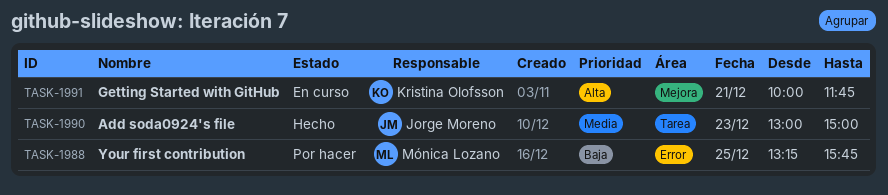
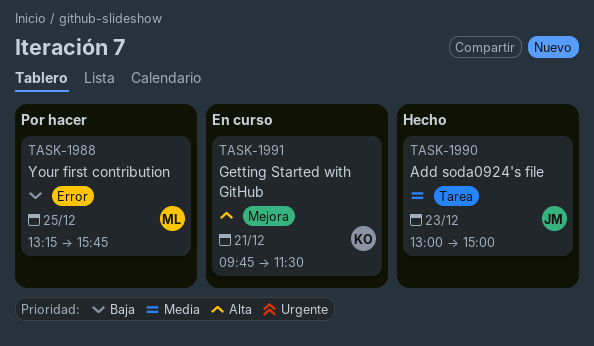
TASK-1991, begins: 10:00 -> 09:45
TASK-1991, ends: 11:45 -> 11:30

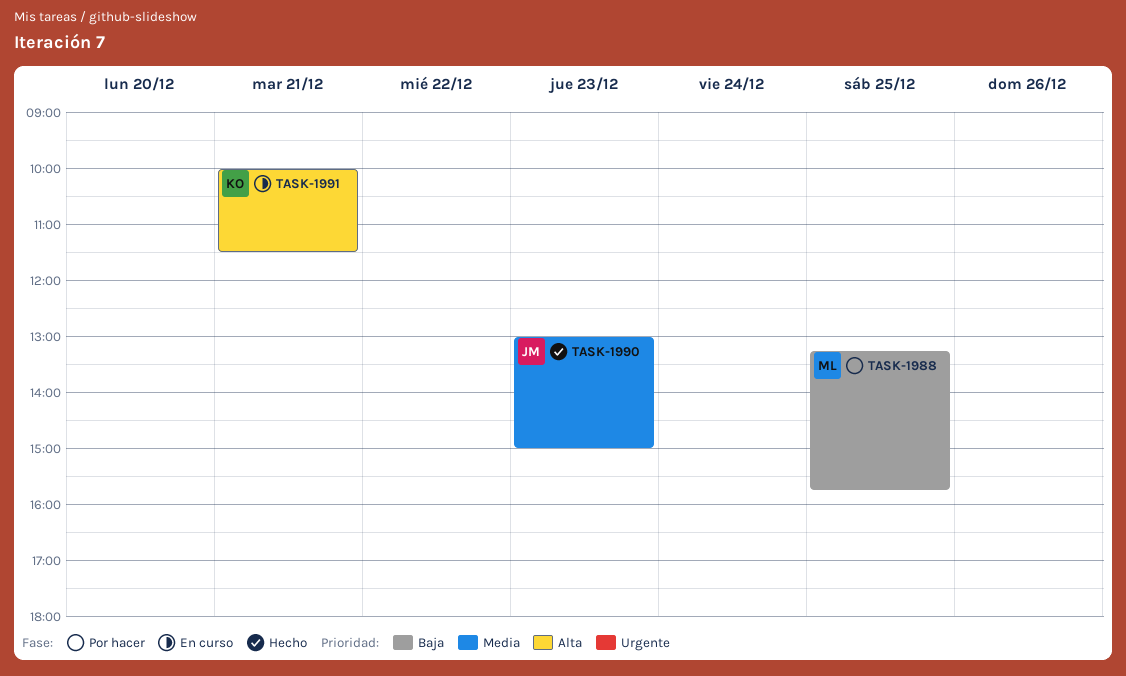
TASK-1991, begins: 09:45 -> 10:00

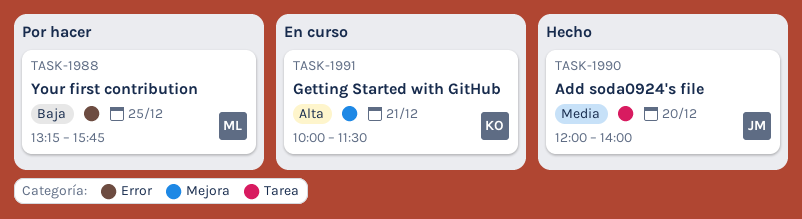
TASK-1990, day: Dec 23 -> Dec 20
TASK-1990, begins: 13:00 -> 12:00
TASK-1990, ends: 15:00 -> 14:00

